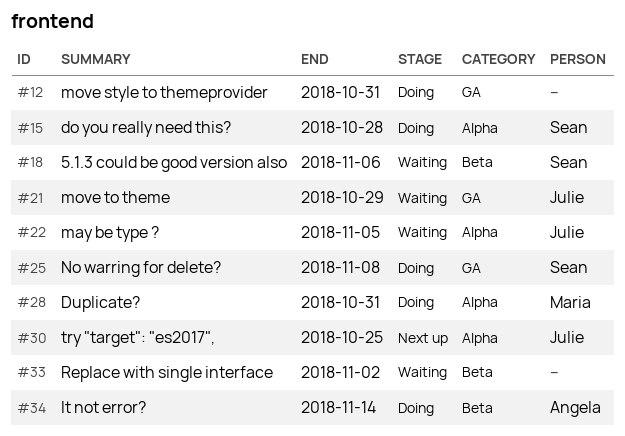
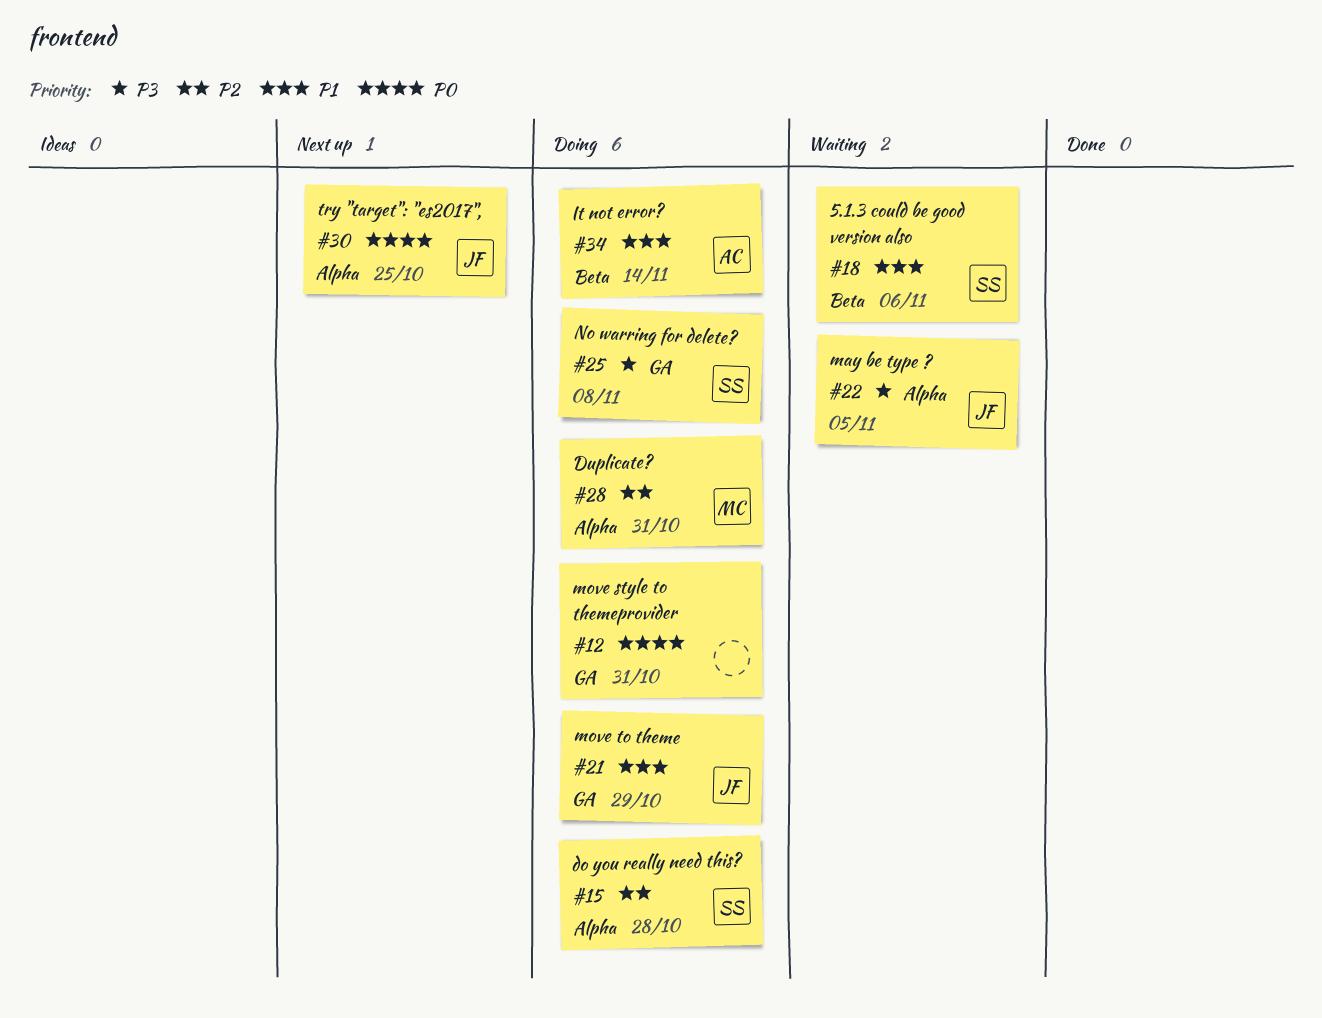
#21, status: Waiting -> Doing
#33: present -> none

